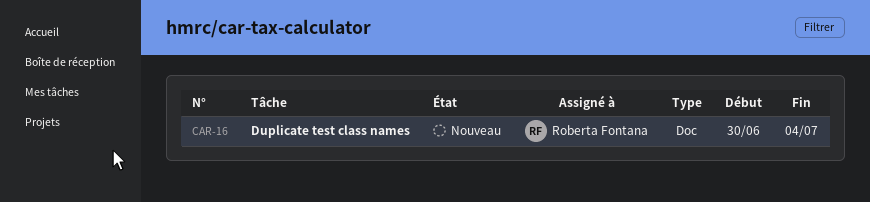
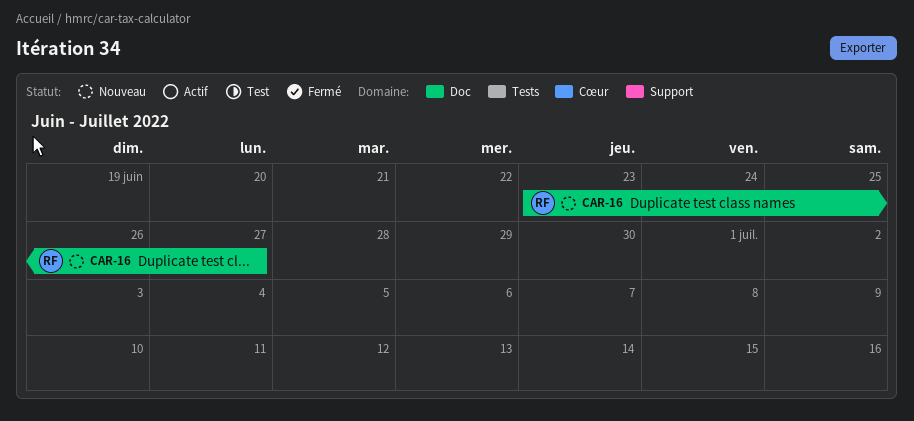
CAR-16, start: Jun 30 -> Jun 23
CAR-16, due: Jul 4 -> Jun 27

